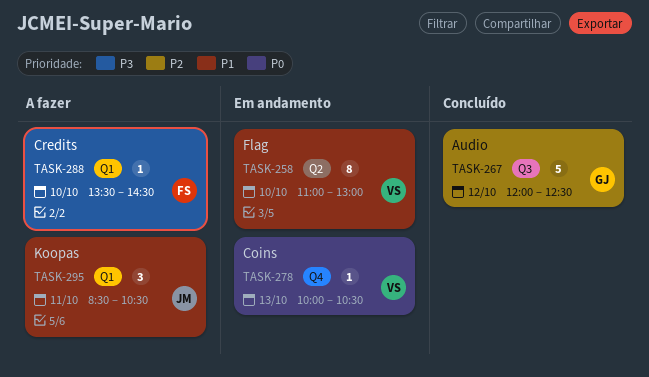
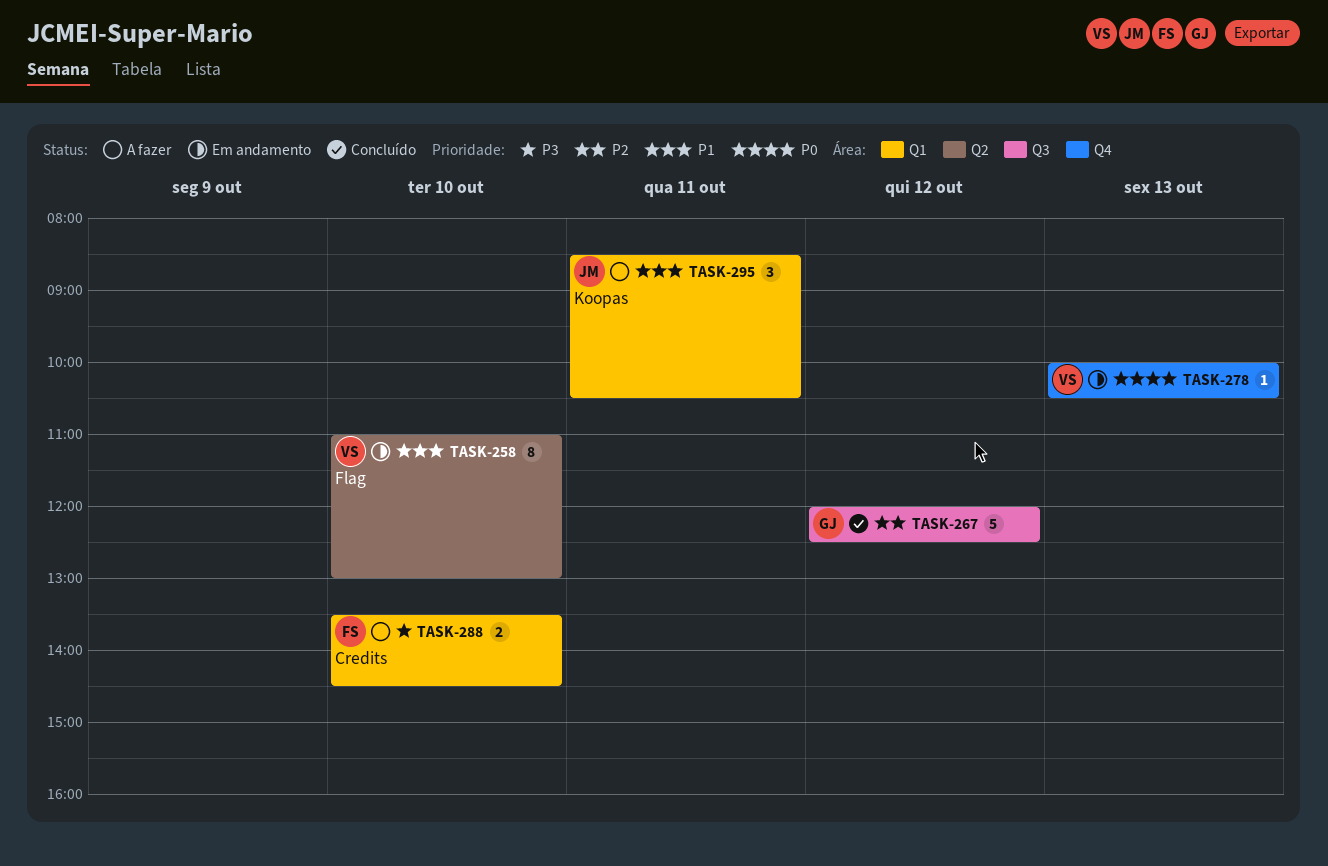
TASK-288, estimate: 1 -> 2

